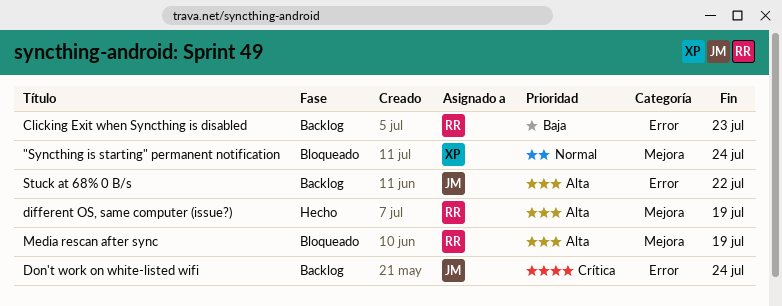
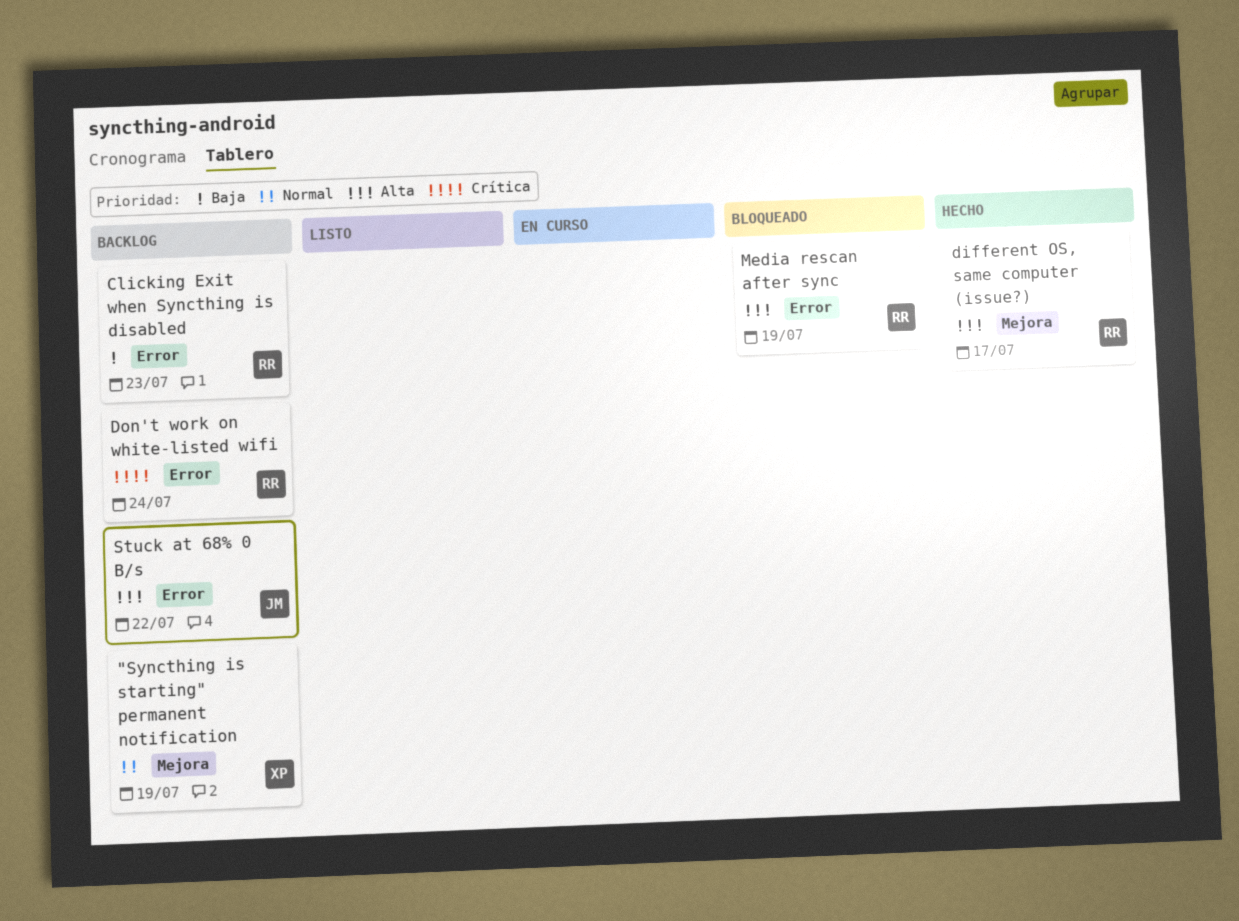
"Syncthing is starting" permanent notification, status: Bloqueado -> Backlog
"Syncthing is starting" permanent notification, due: Jul 24 -> Jul 19
different OS, same computer (issue?), due: Jul 19 -> Jul 17
Don't work on white-listed wifi, owner: JM -> RR
Media rescan after sync, label: Mejora -> Error

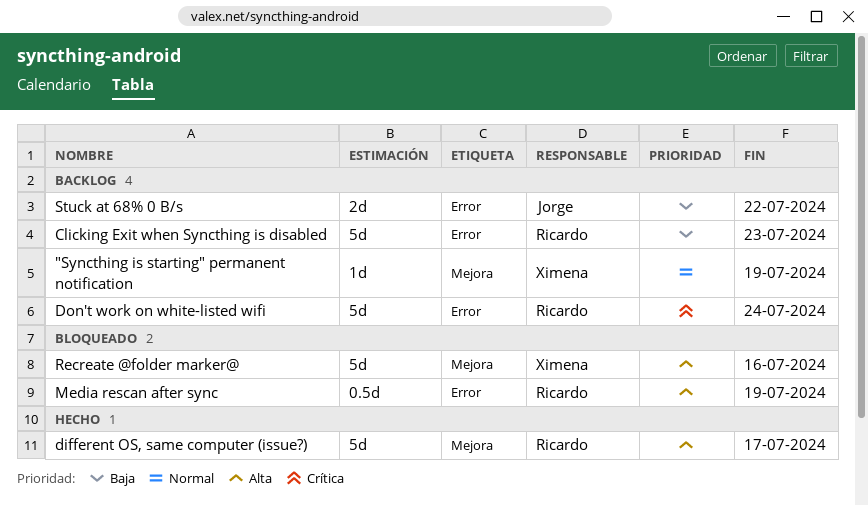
Recreate @folder marker@: none -> present
Stuck at 68% 0 B/s, priority: Alta -> Baja

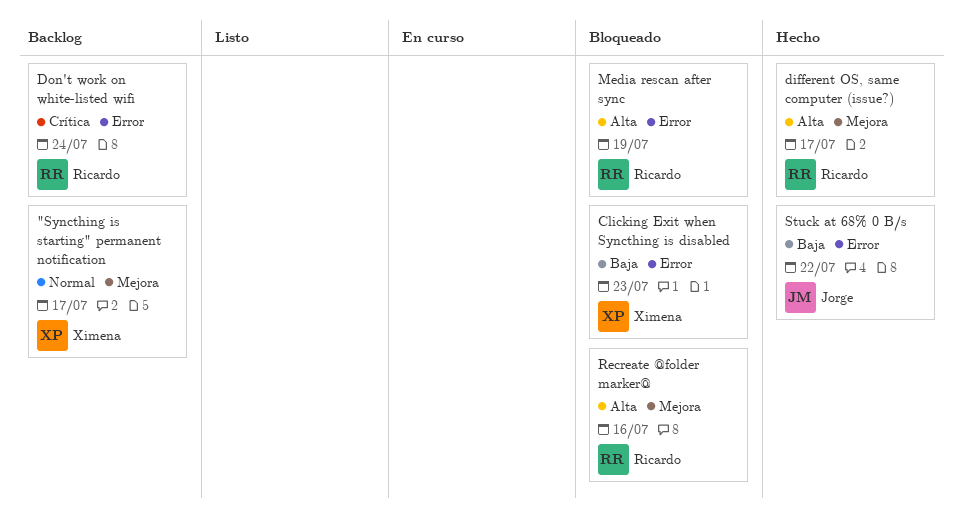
"Syncthing is starting" permanent notification, due: Jul 19 -> Jul 17
Clicking Exit when Syncthing is disabled, status: Backlog -> Bloqueado
Clicking Exit when Syncthing is disabled, owner: Ricardo -> Ximena
Recreate @folder marker@, owner: Ximena -> Ricardo
Stuck at 68% 0 B/s, status: Backlog -> Hecho

